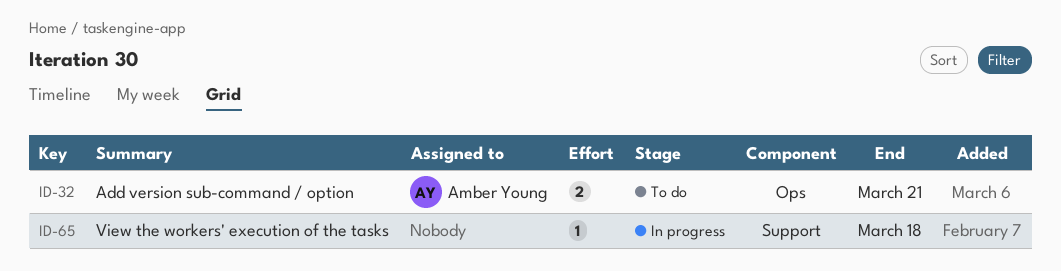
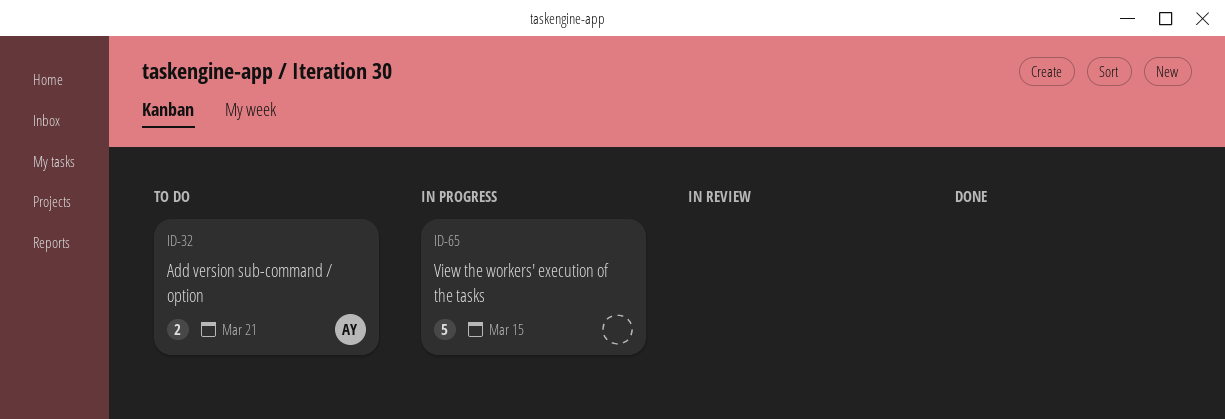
ID-65, estimate: 1 -> 5
ID-65, due: Mar 18 -> Mar 15

